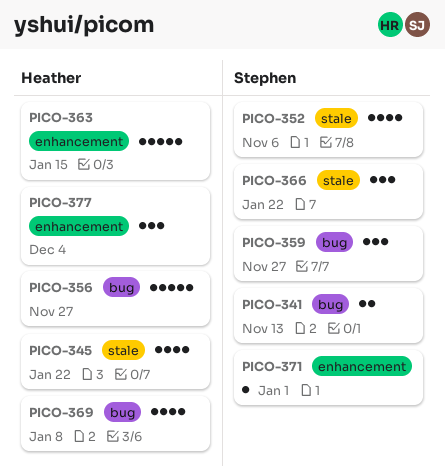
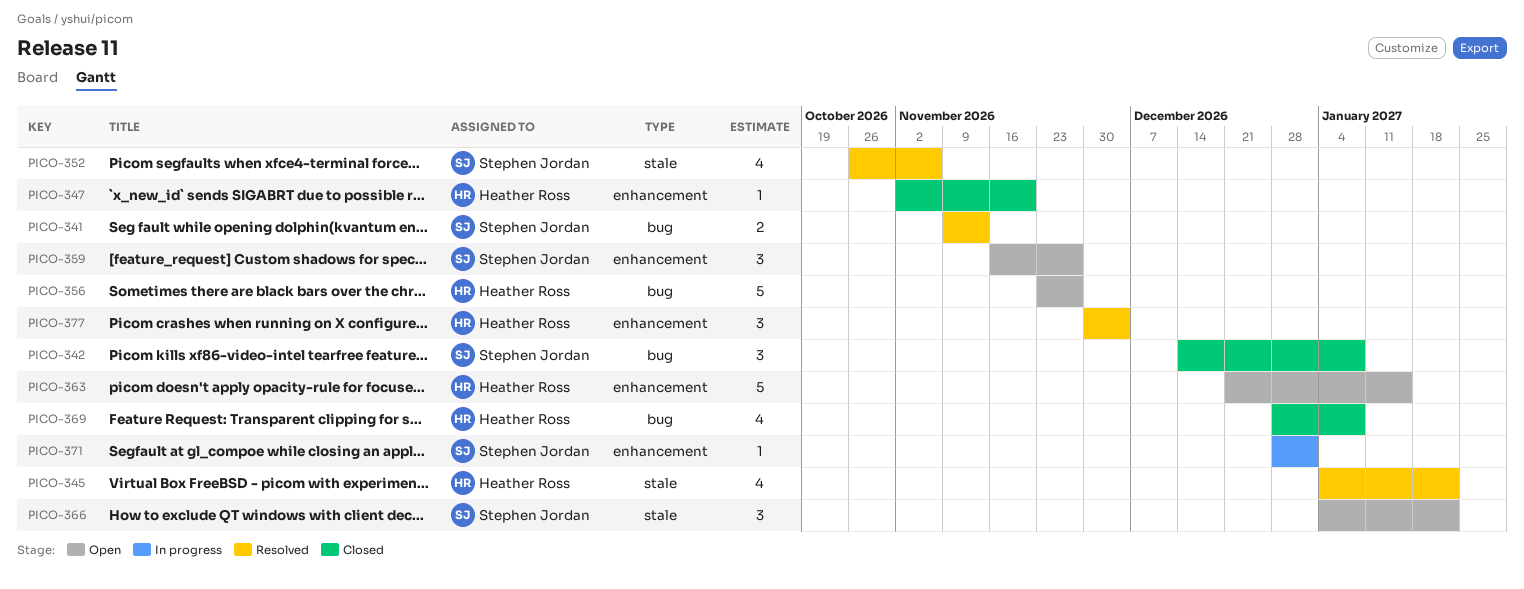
PICO-342: none -> present
PICO-347: none -> present
PICO-359, label: bug -> enhancement

